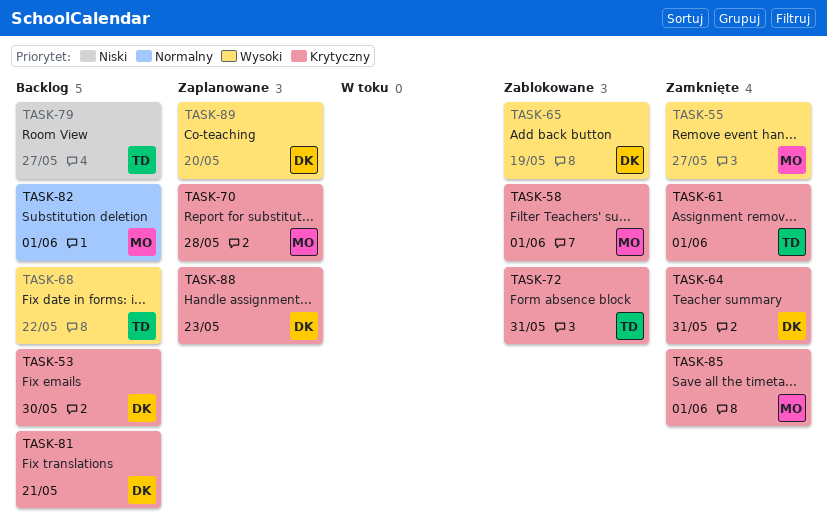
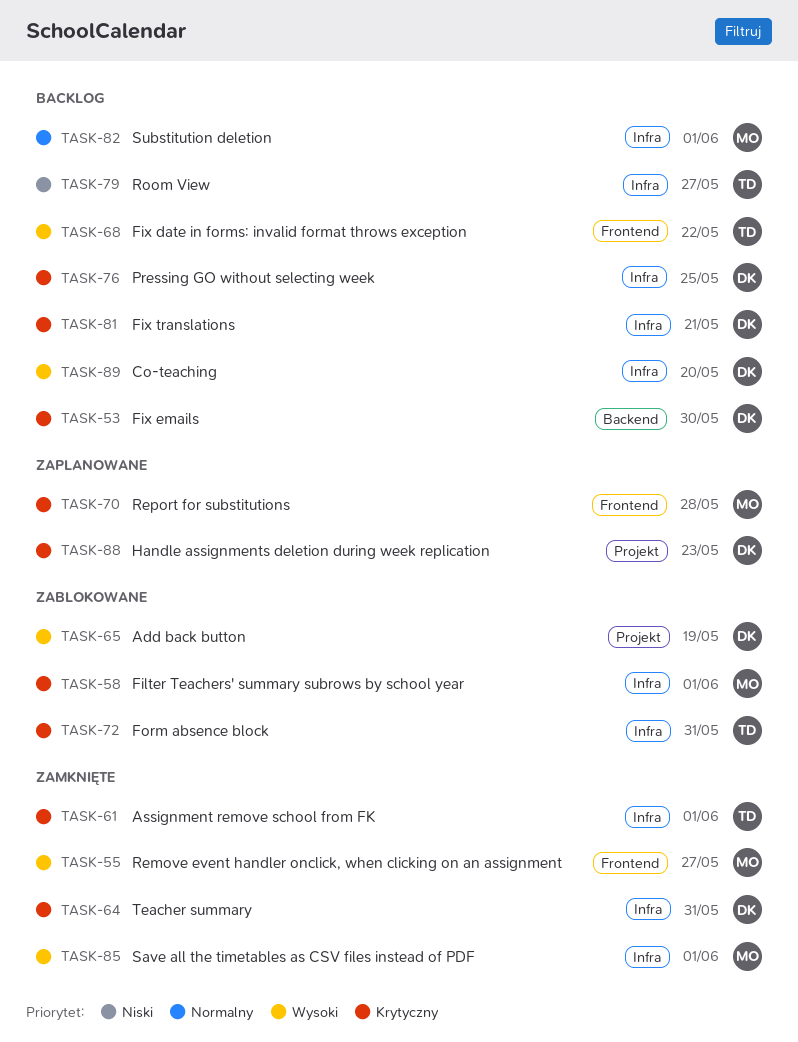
TASK-76: none -> present
TASK-85, priority: Krytyczny -> Wysoki
TASK-89, status: Zaplanowane -> Backlog

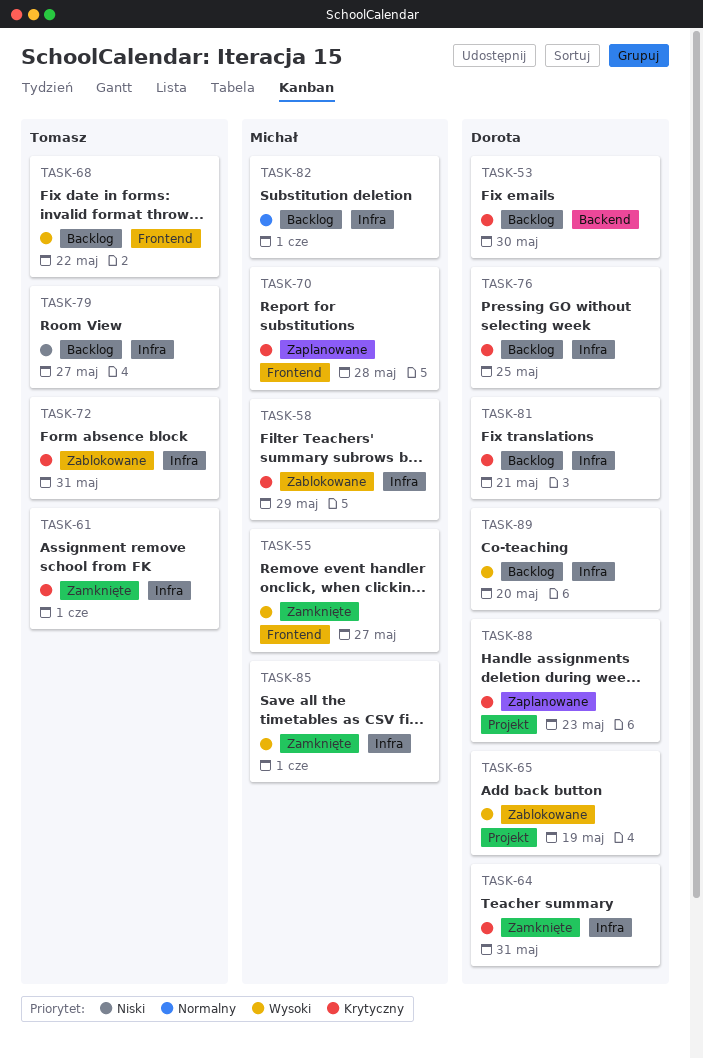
TASK-58, due: Jun 1 -> May 29

